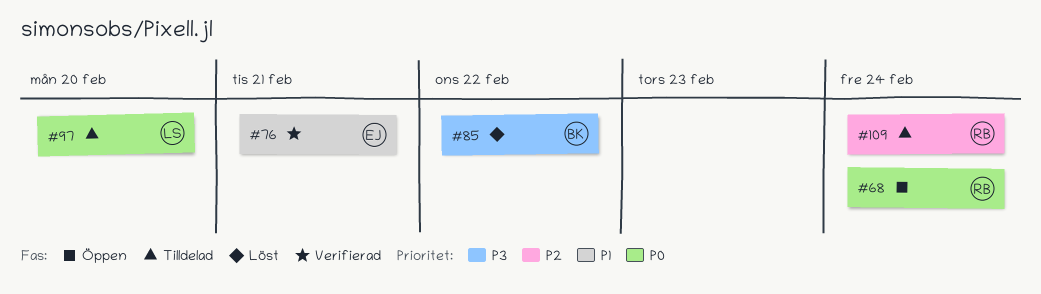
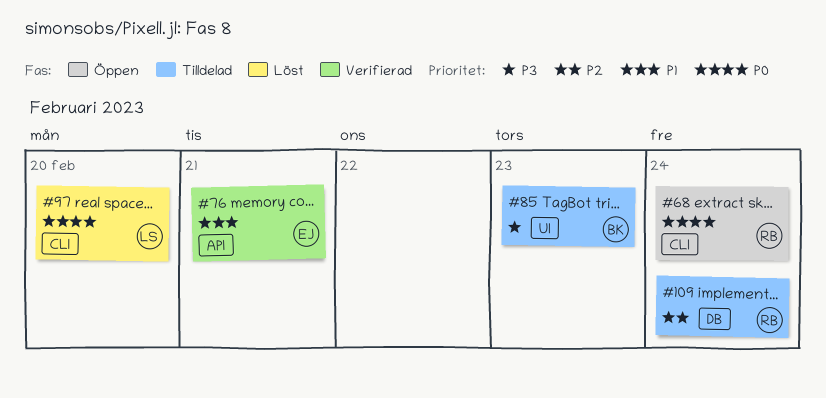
#85, status: Löst -> Tilldelad
#85, due: Feb 22 -> Feb 23
#97, status: Tilldelad -> Löst

